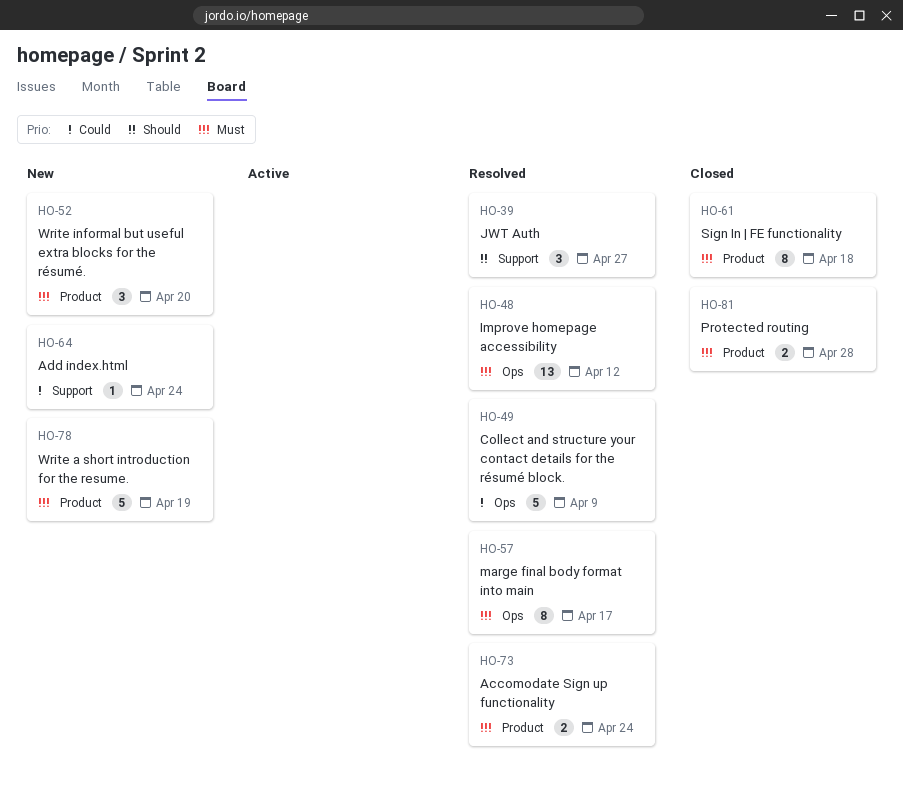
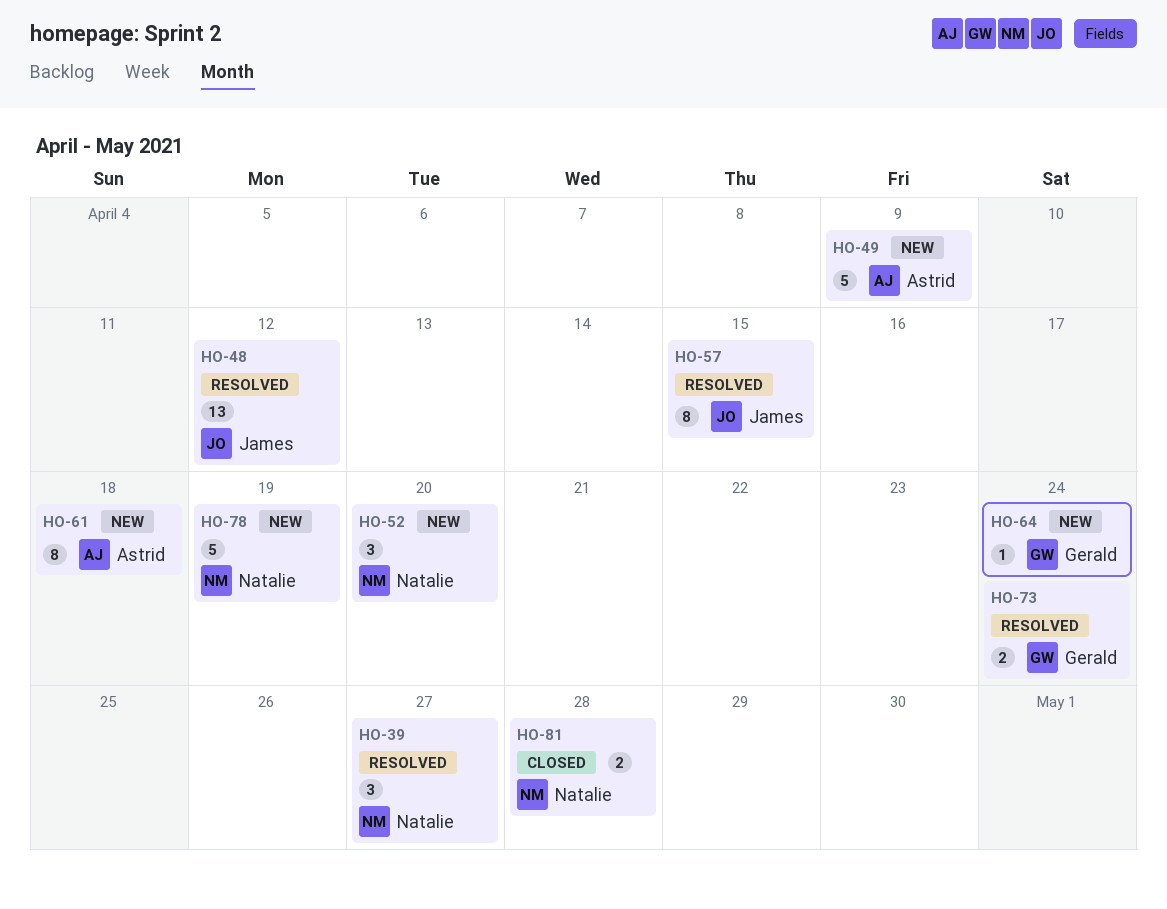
HO-49, status: Resolved -> New
HO-57, due: Apr 17 -> Apr 15
HO-61, status: Closed -> New

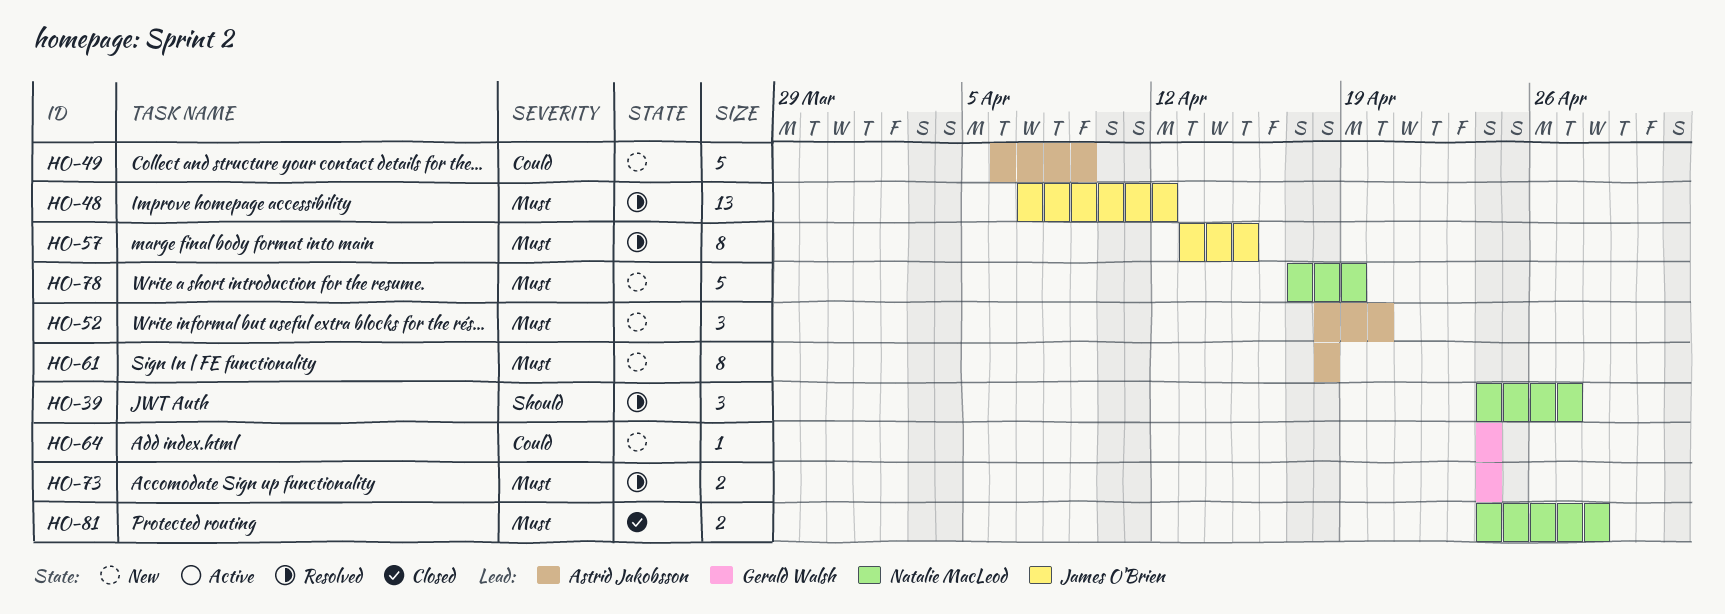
HO-52, owner: Natalie MacLeod -> Astrid Jakobsson

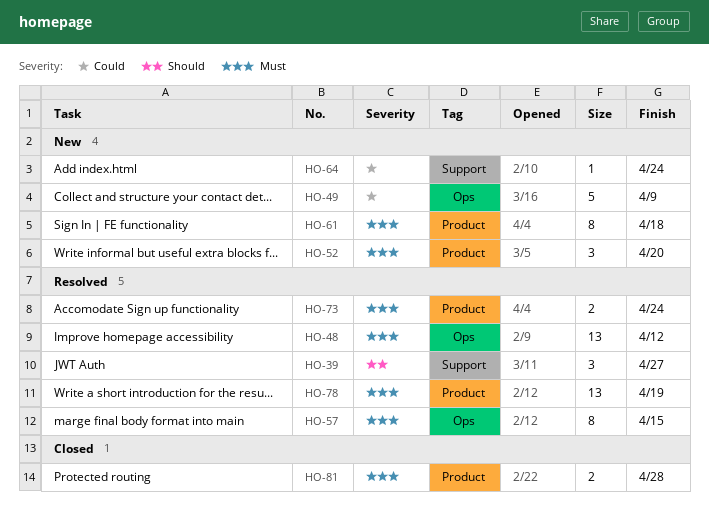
HO-78, status: New -> Resolved
HO-78, estimate: 5 -> 13

